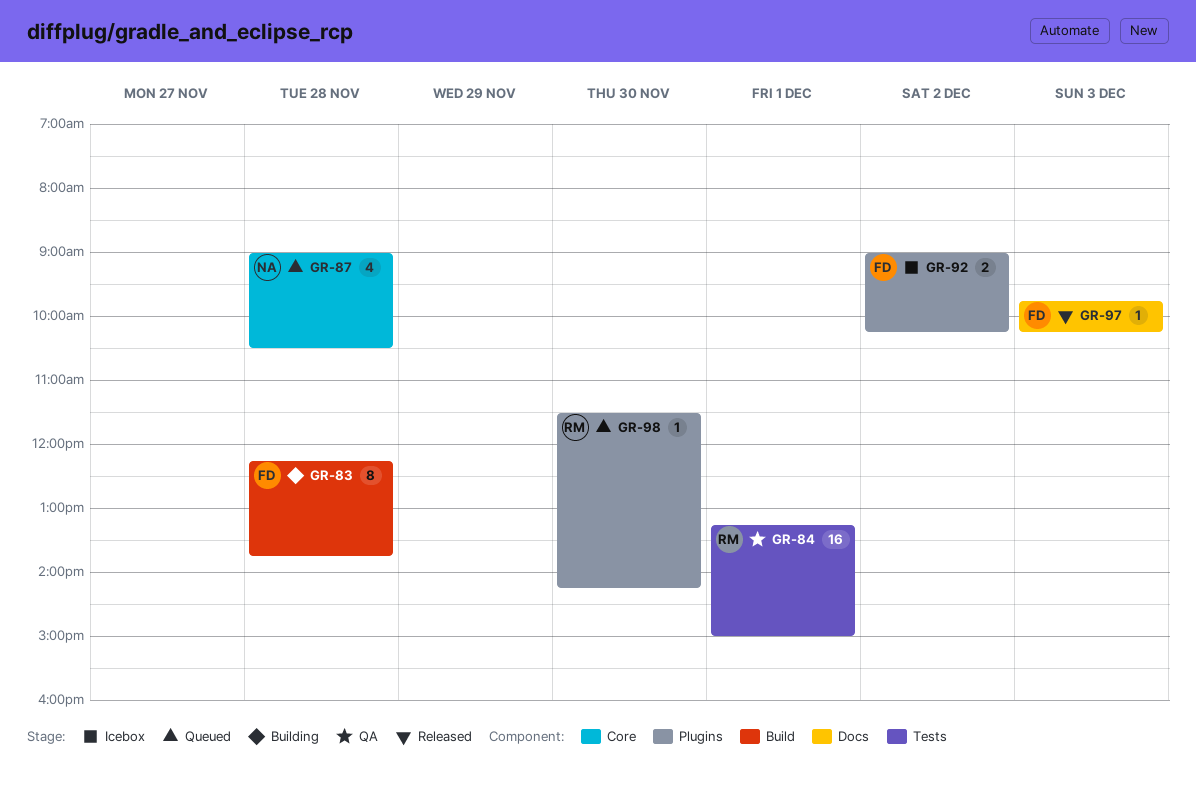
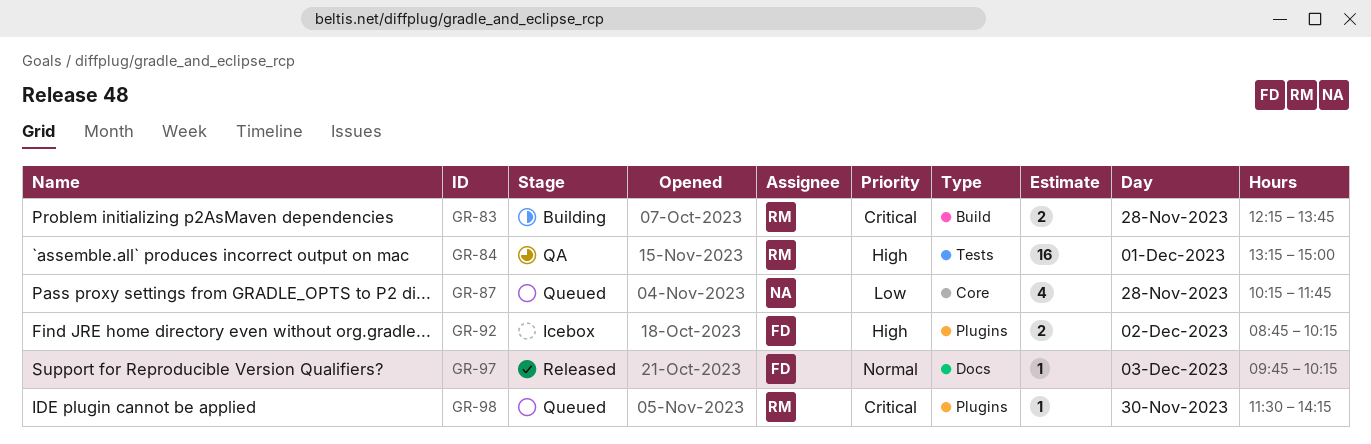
GR-83, owner: FD -> RM
GR-83, estimate: 8 -> 2
GR-87, begins: 09:00 -> 10:15
GR-87, ends: 10:30 -> 11:45
GR-92, begins: 09:00 -> 08:45

